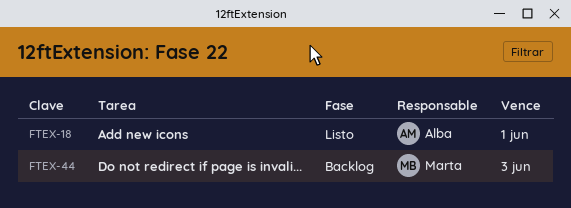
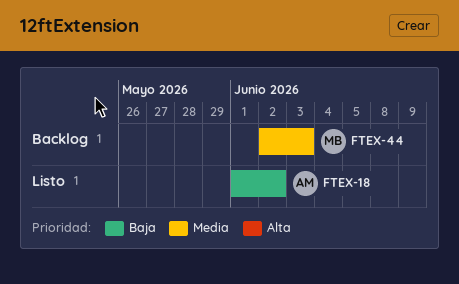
FTEX-18, due: Jun 1 -> Jun 2

